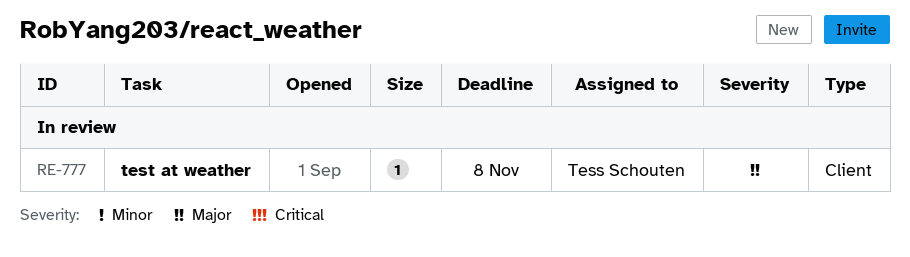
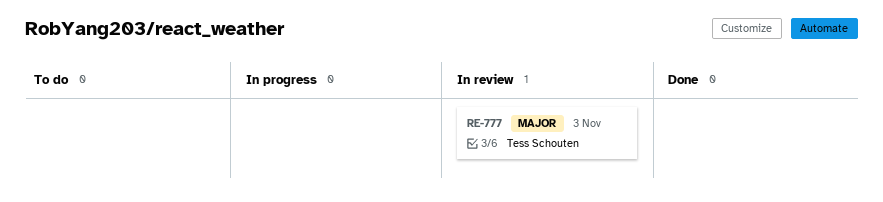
RE-777, due: Nov 8 -> Nov 3

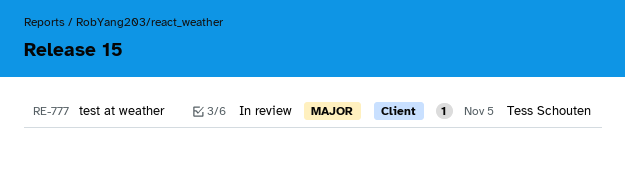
RE-777, due: Nov 3 -> Nov 5

